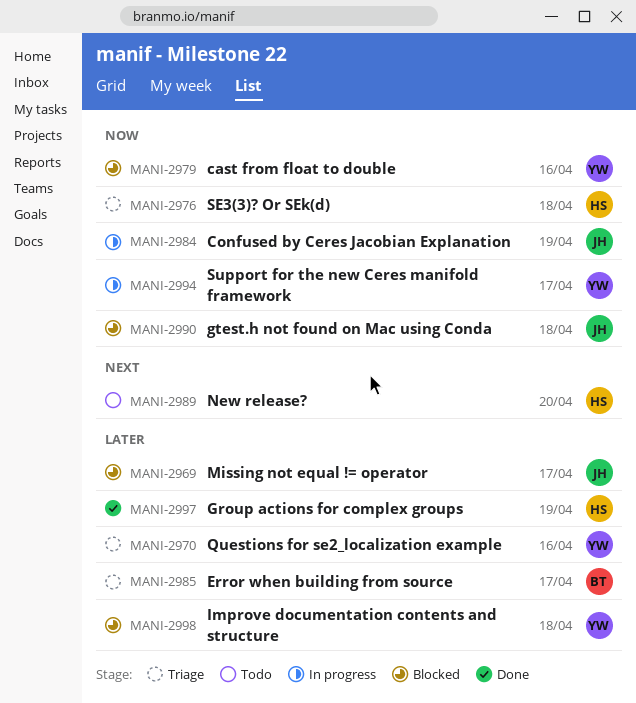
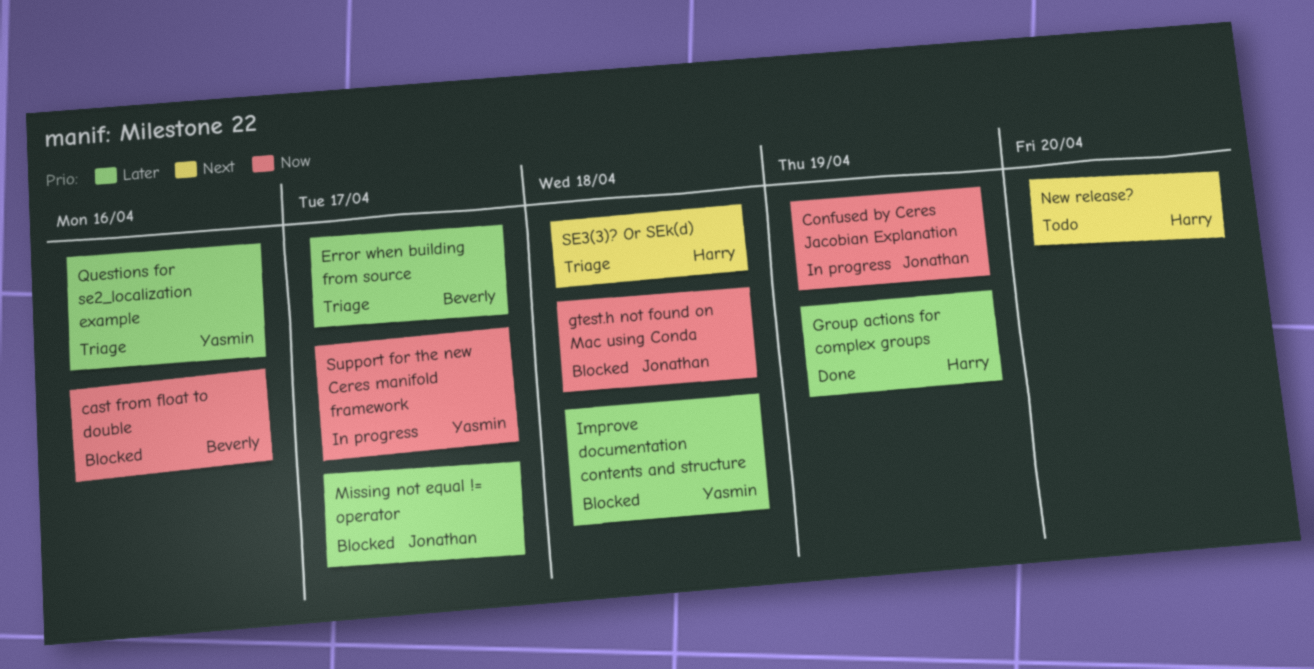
cast from float to double, owner: Yasmin -> Beverly
SE3(3)? Or SEk(d), priority: Now -> Next

